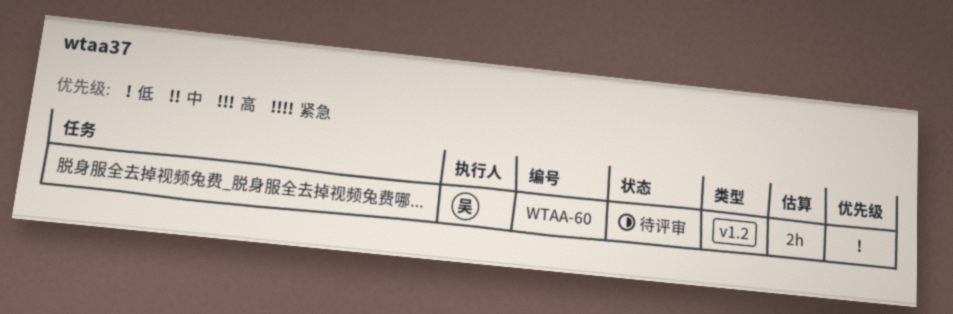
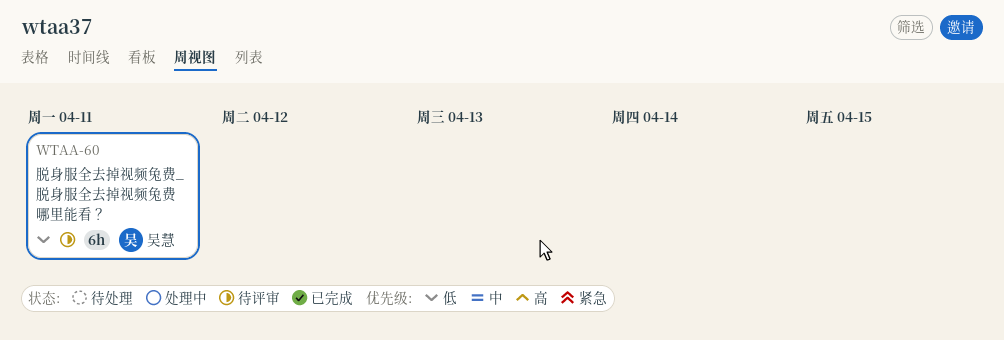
WTAA-60, estimate: 2h -> 6h

